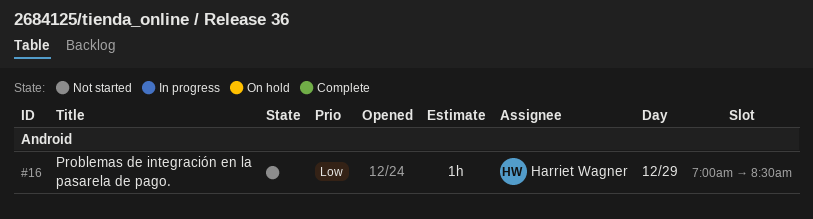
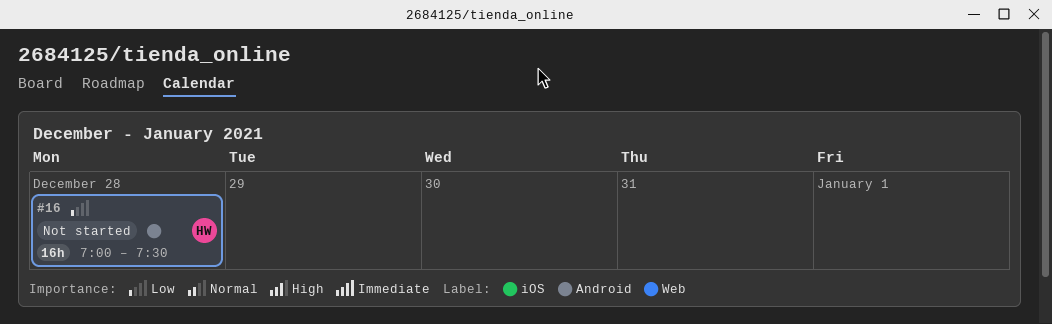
#16, estimate: 1h -> 16h
#16, day: Dec 29 -> Dec 28
#16, ends: 08:30 -> 07:30

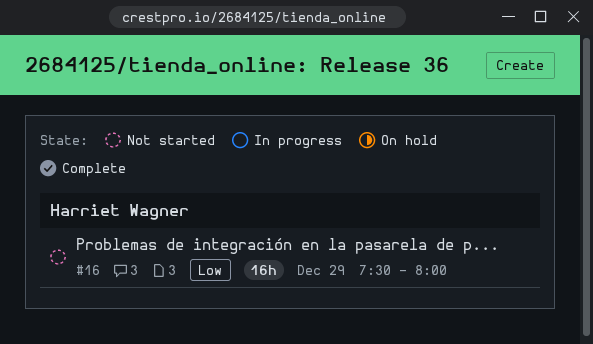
#16, day: Dec 28 -> Dec 29
#16, begins: 07:00 -> 07:30
#16, ends: 07:30 -> 08:00

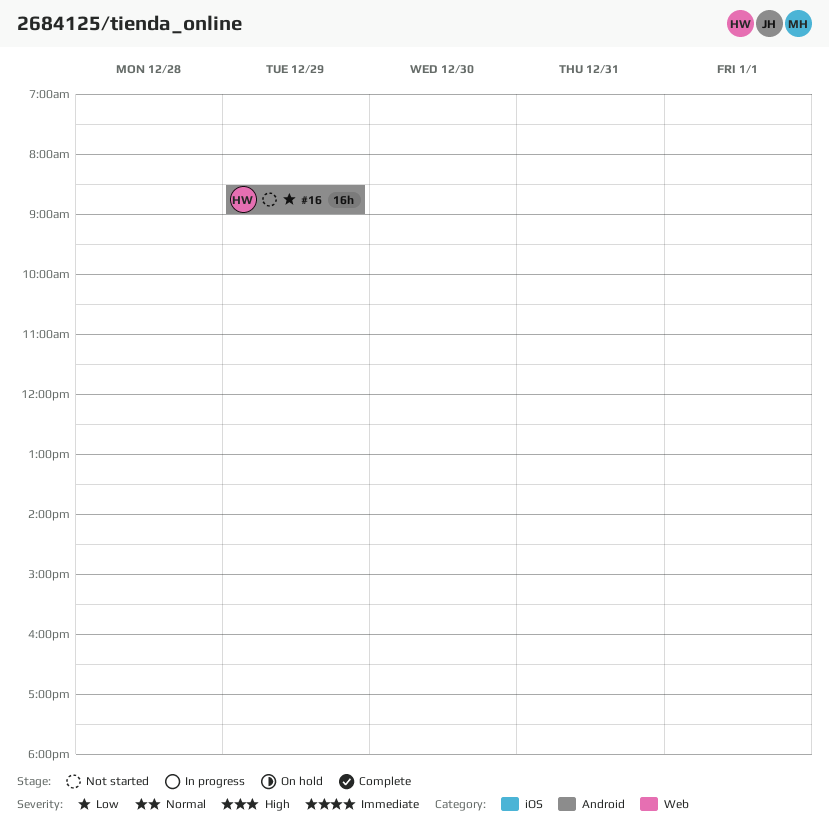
#16, begins: 07:30 -> 08:30
#16, ends: 08:00 -> 09:00

